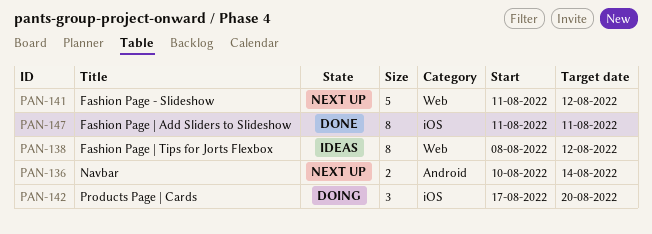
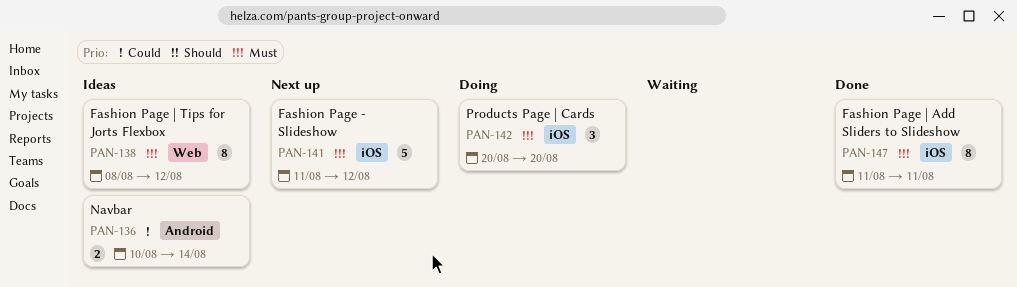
PAN-136, status: Next up -> Ideas
PAN-141, label: Web -> iOS
PAN-142, start: Aug 17 -> Aug 20

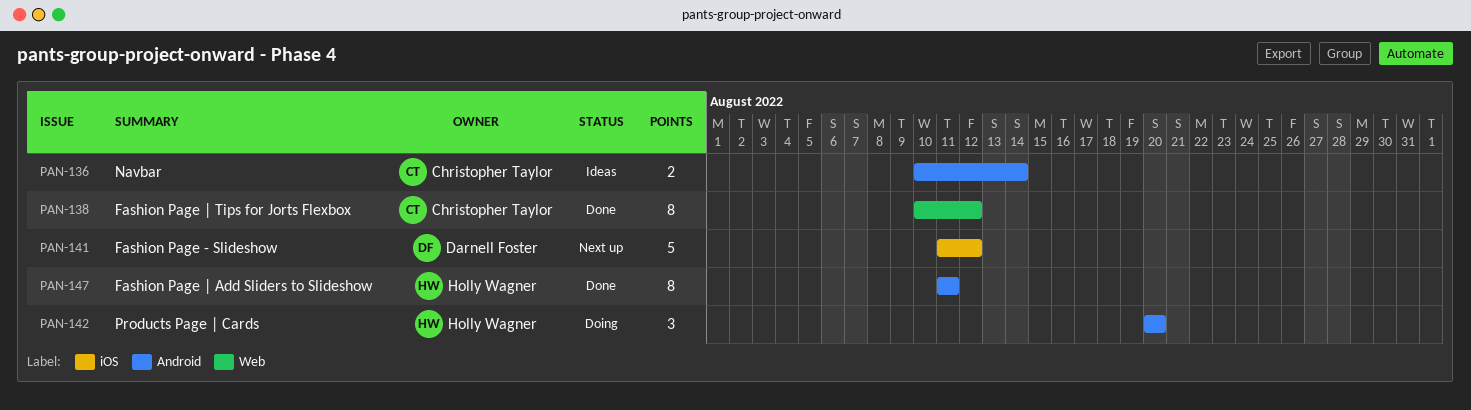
PAN-138, status: Ideas -> Done
PAN-138, start: Aug 8 -> Aug 10
PAN-142, label: iOS -> Android
PAN-147, label: iOS -> Android

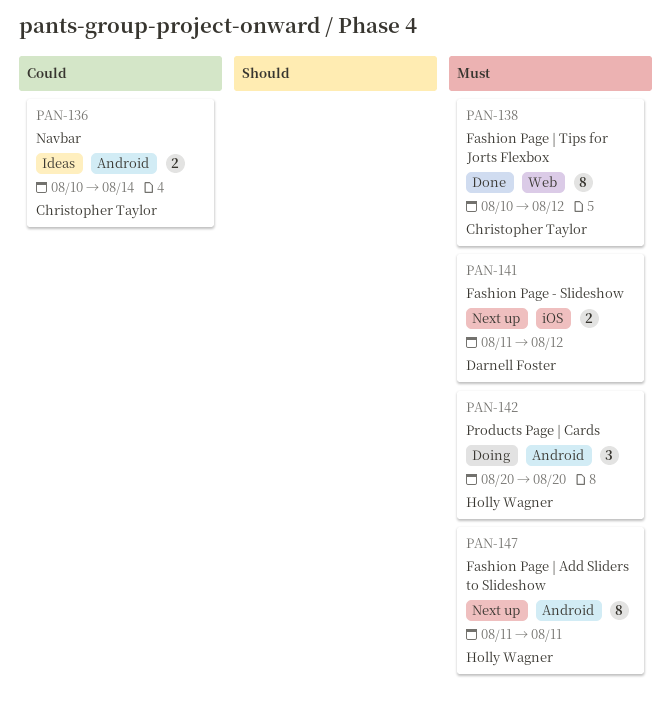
PAN-141, estimate: 5 -> 2
PAN-147, status: Done -> Next up

